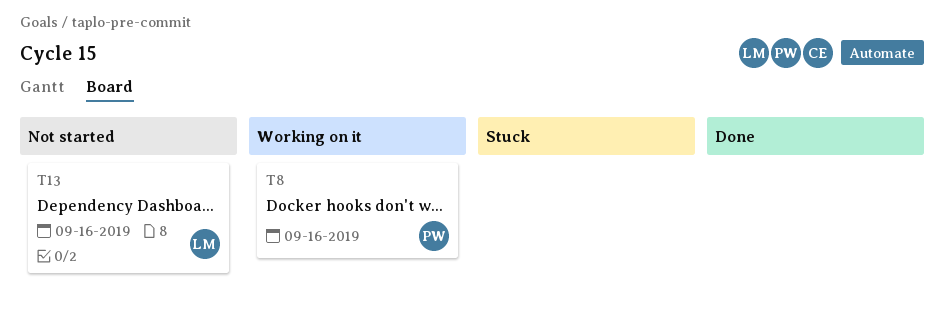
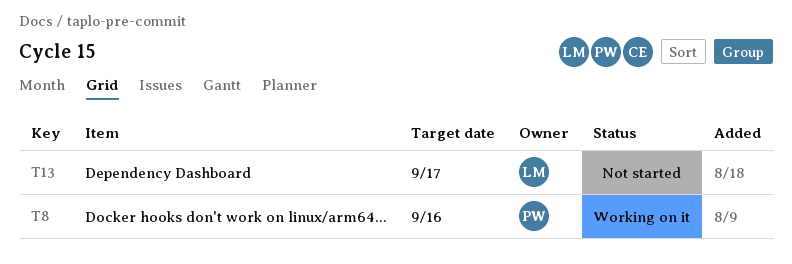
T13, due: Sep 16 -> Sep 17

